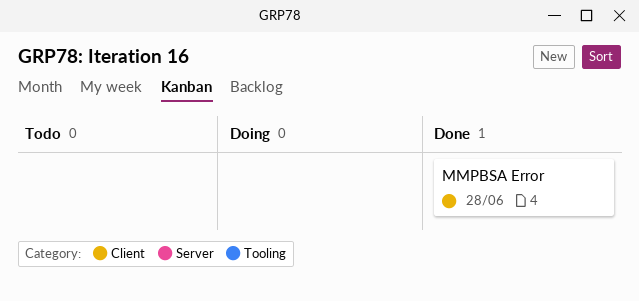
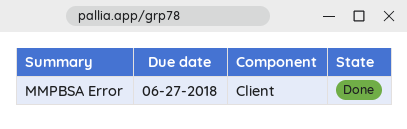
MMPBSA Error, due: Jun 28 -> Jun 27

